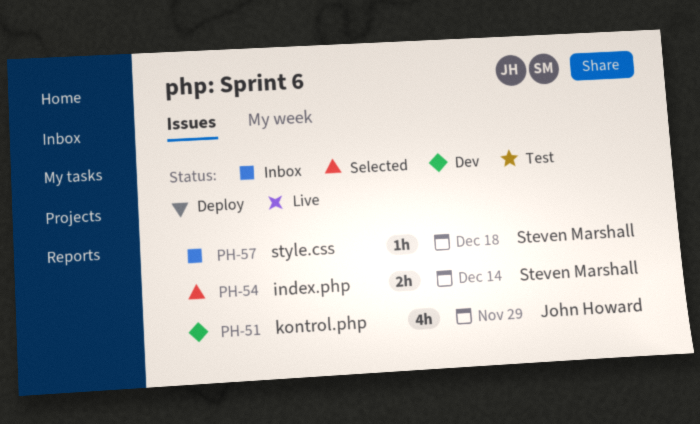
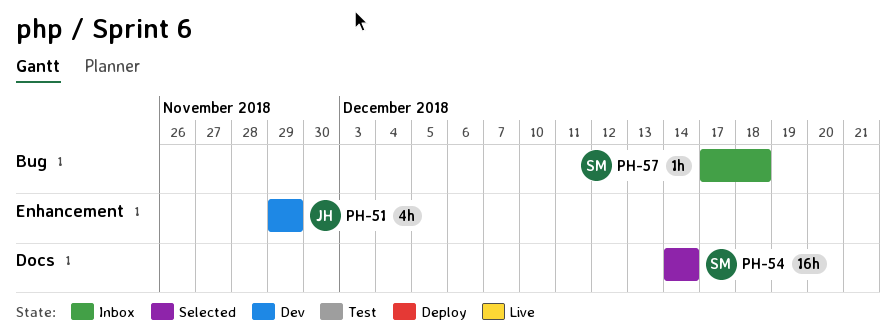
PH-54, estimate: 2h -> 16h

